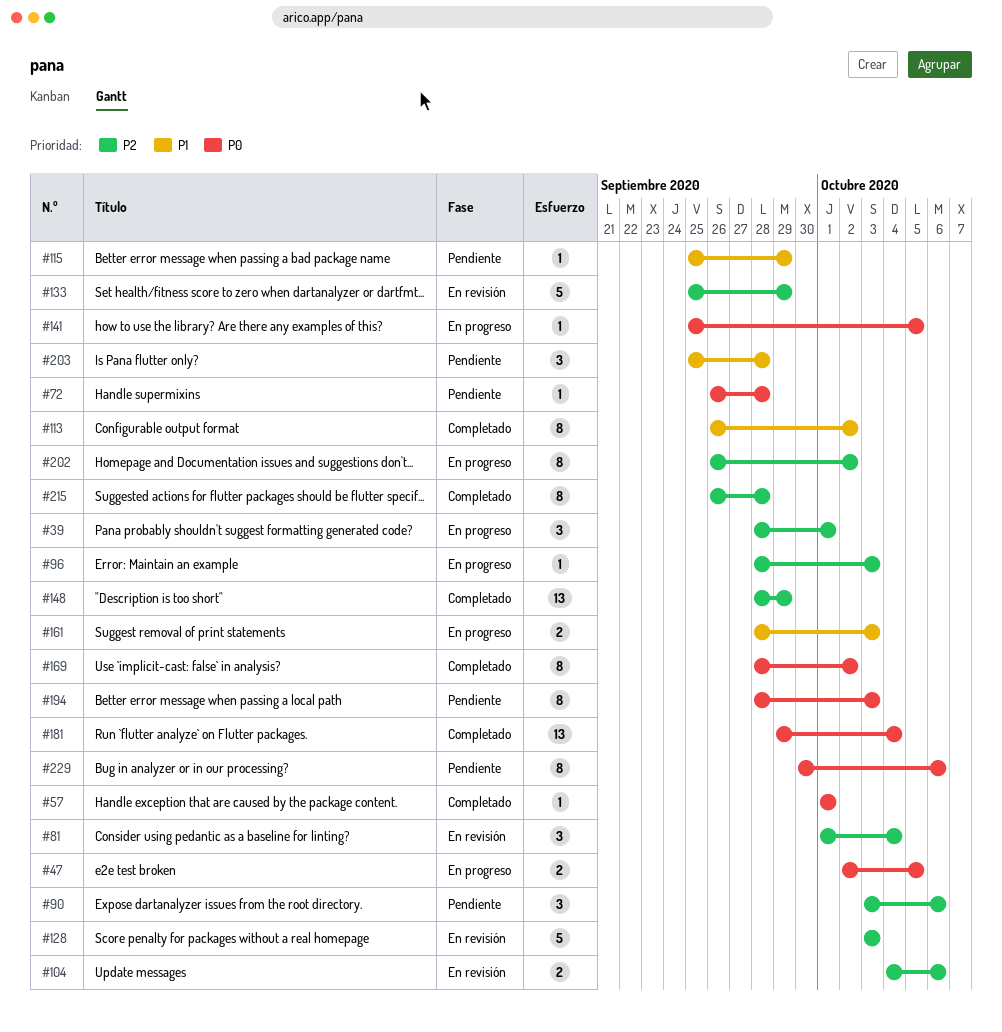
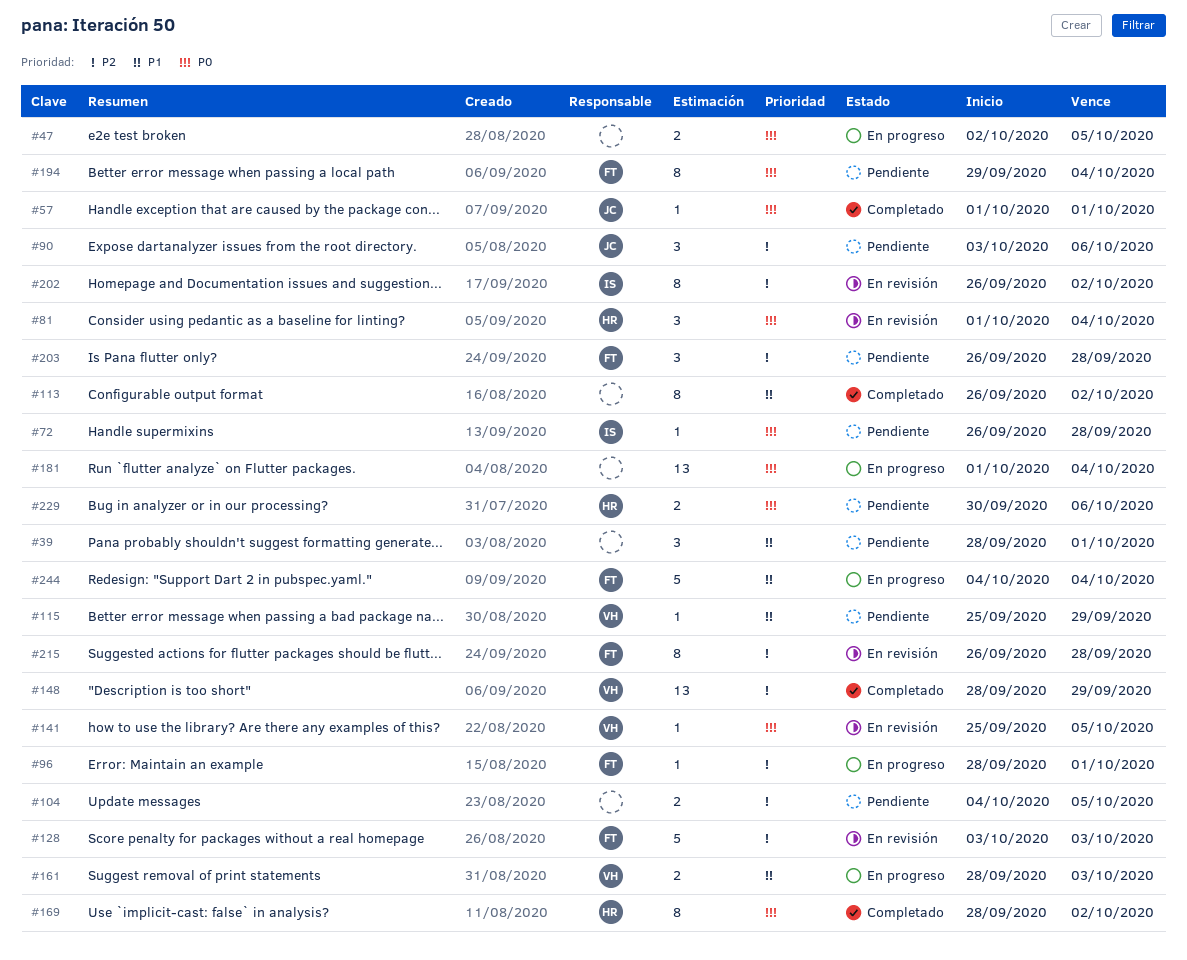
#39, status: En progreso -> Pendiente
#39, priority: P2 -> P1
#81, priority: P2 -> P0
#96, due: Oct 3 -> Oct 1
#104, status: En revisión -> Pendiente
#104, due: Oct 6 -> Oct 5
#133: present -> none
#141, status: En progreso -> En revisión
#181, status: Completado -> En progreso
#181, start: Sep 29 -> Oct 1
#194, start: Sep 28 -> Sep 29
#194, due: Oct 3 -> Oct 4
#202, status: En progreso -> En revisión
#203, priority: P1 -> P2
#203, start: Sep 25 -> Sep 26
#215, status: Completado -> En revisión
#229, estimate: 8 -> 2
#244: none -> present

